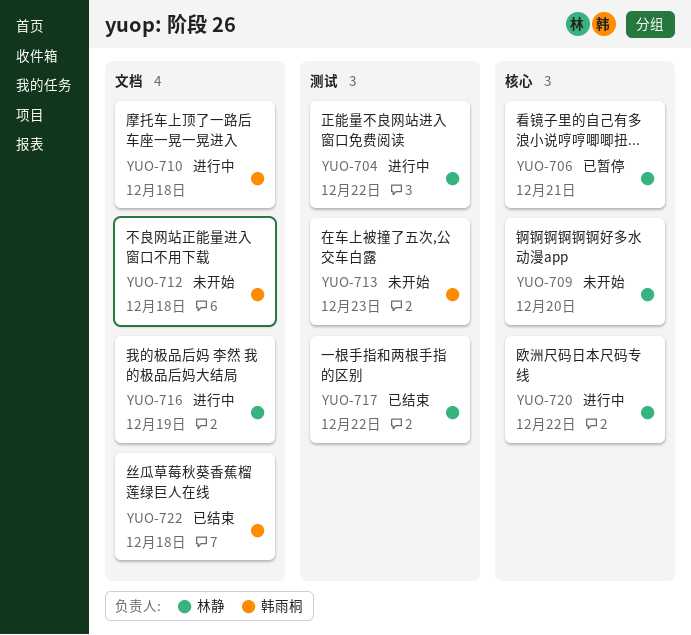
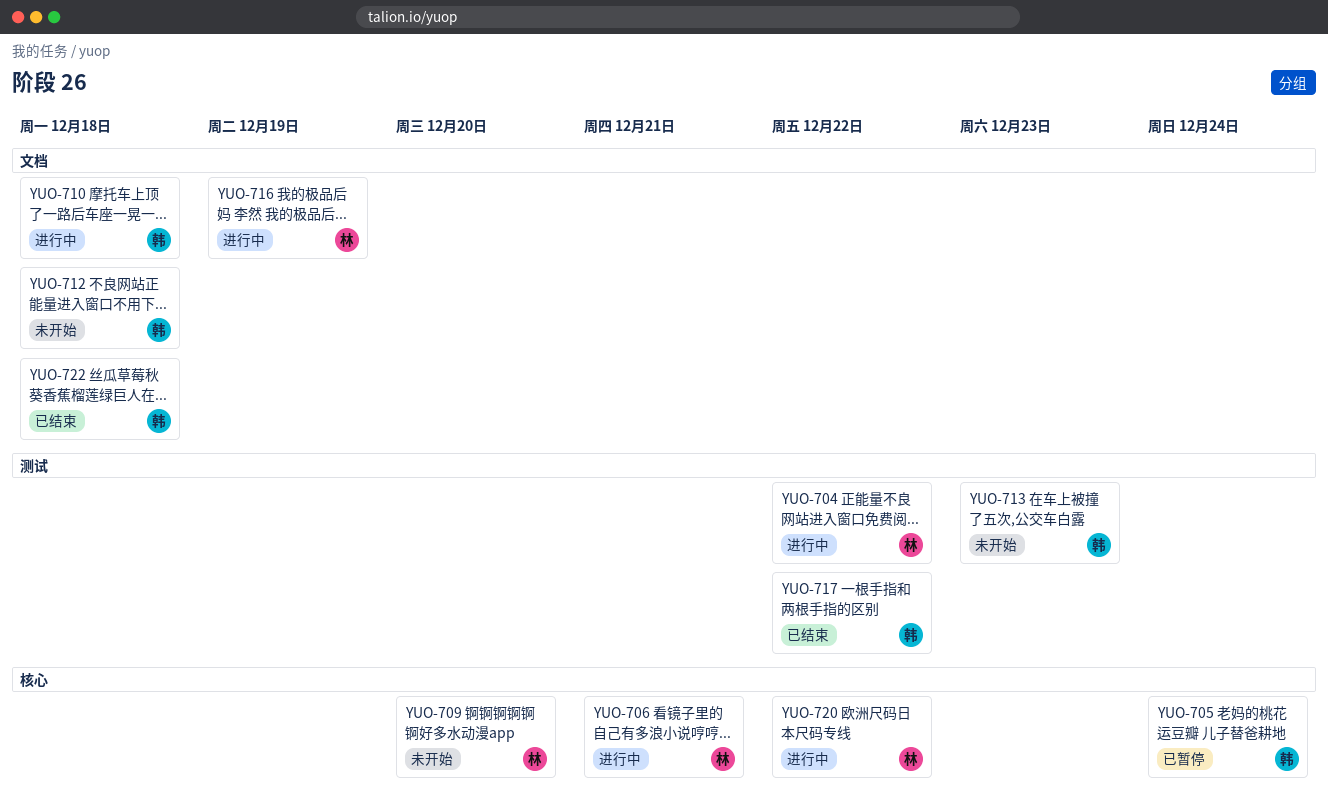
YUO-705: none -> present
YUO-706, status: 已暂停 -> 进行中
YUO-717, owner: 林静 -> 韩雨桐

